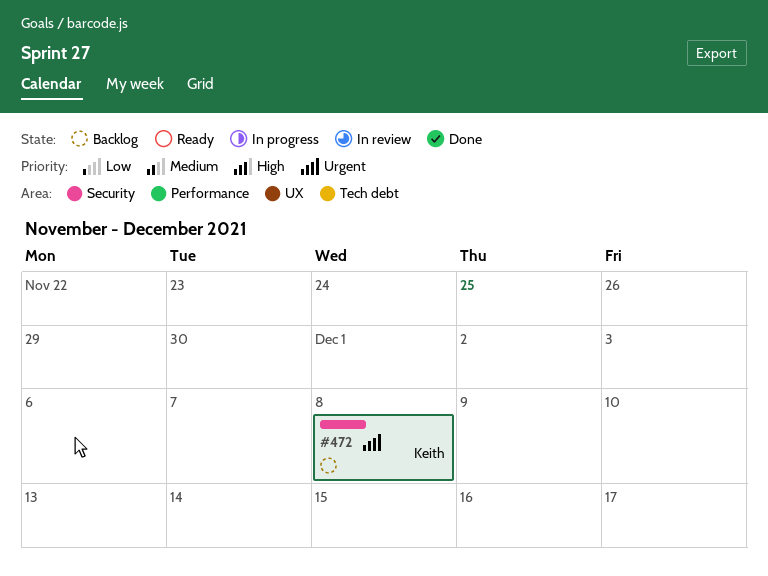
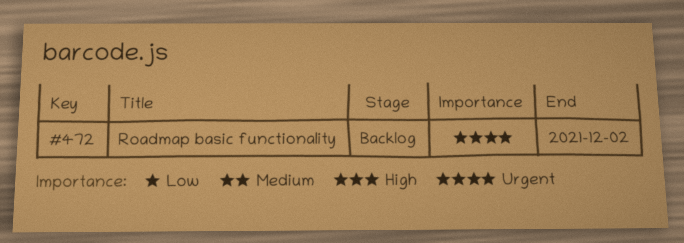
#472, due: Dec 8 -> Dec 2

